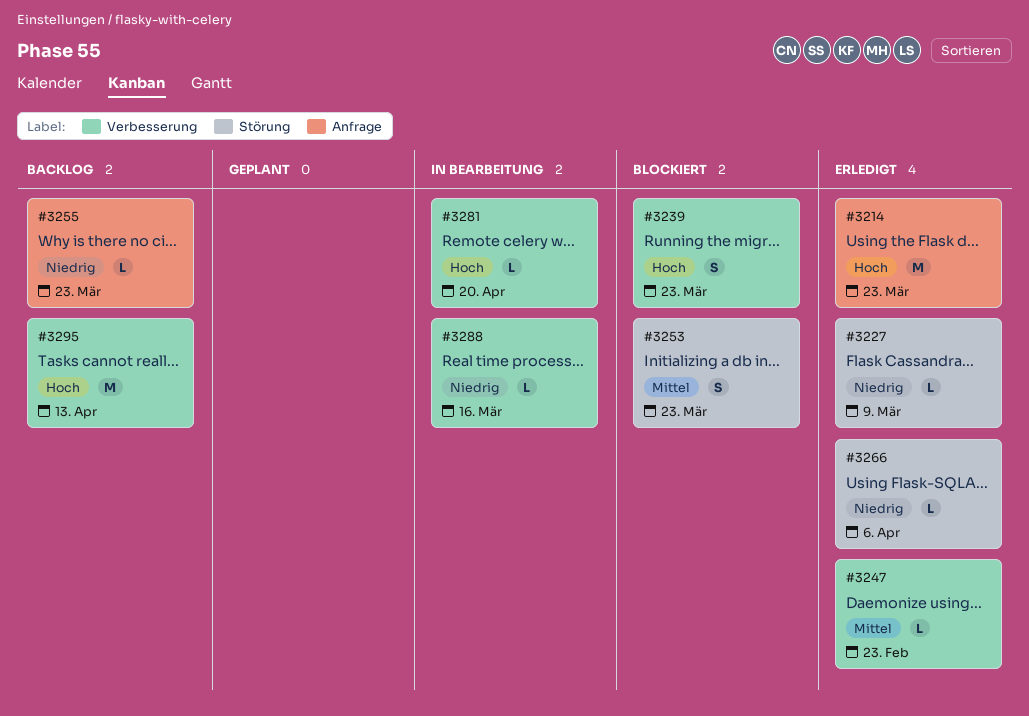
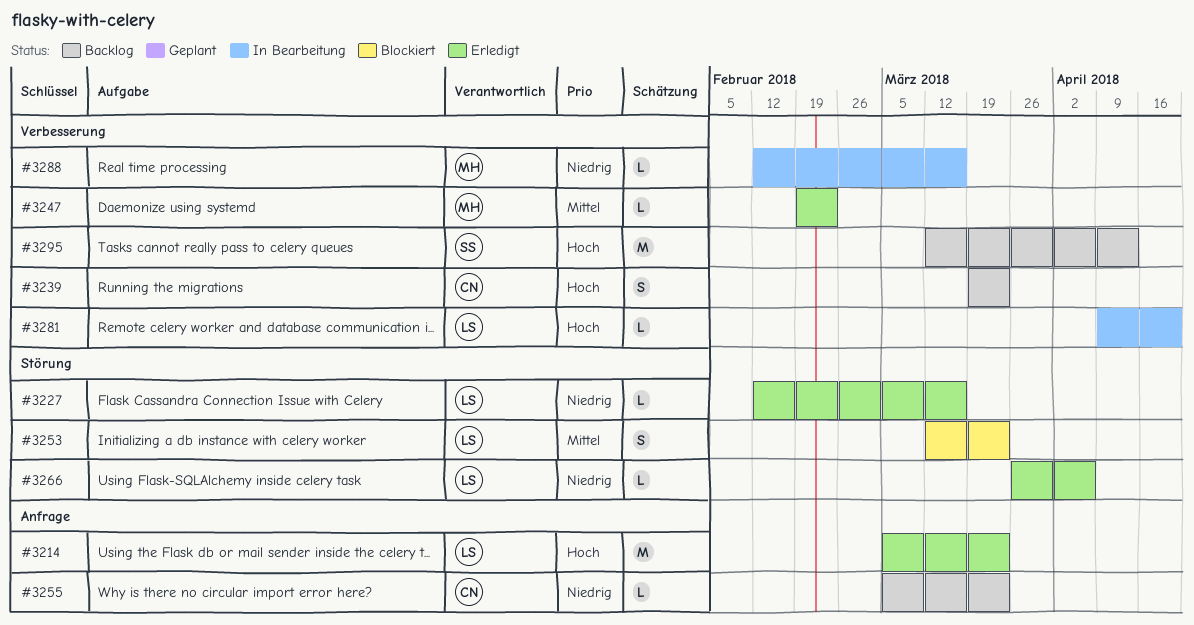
#3227, due: Mar 9 -> Mar 16
#3239, status: Blockiert -> Backlog

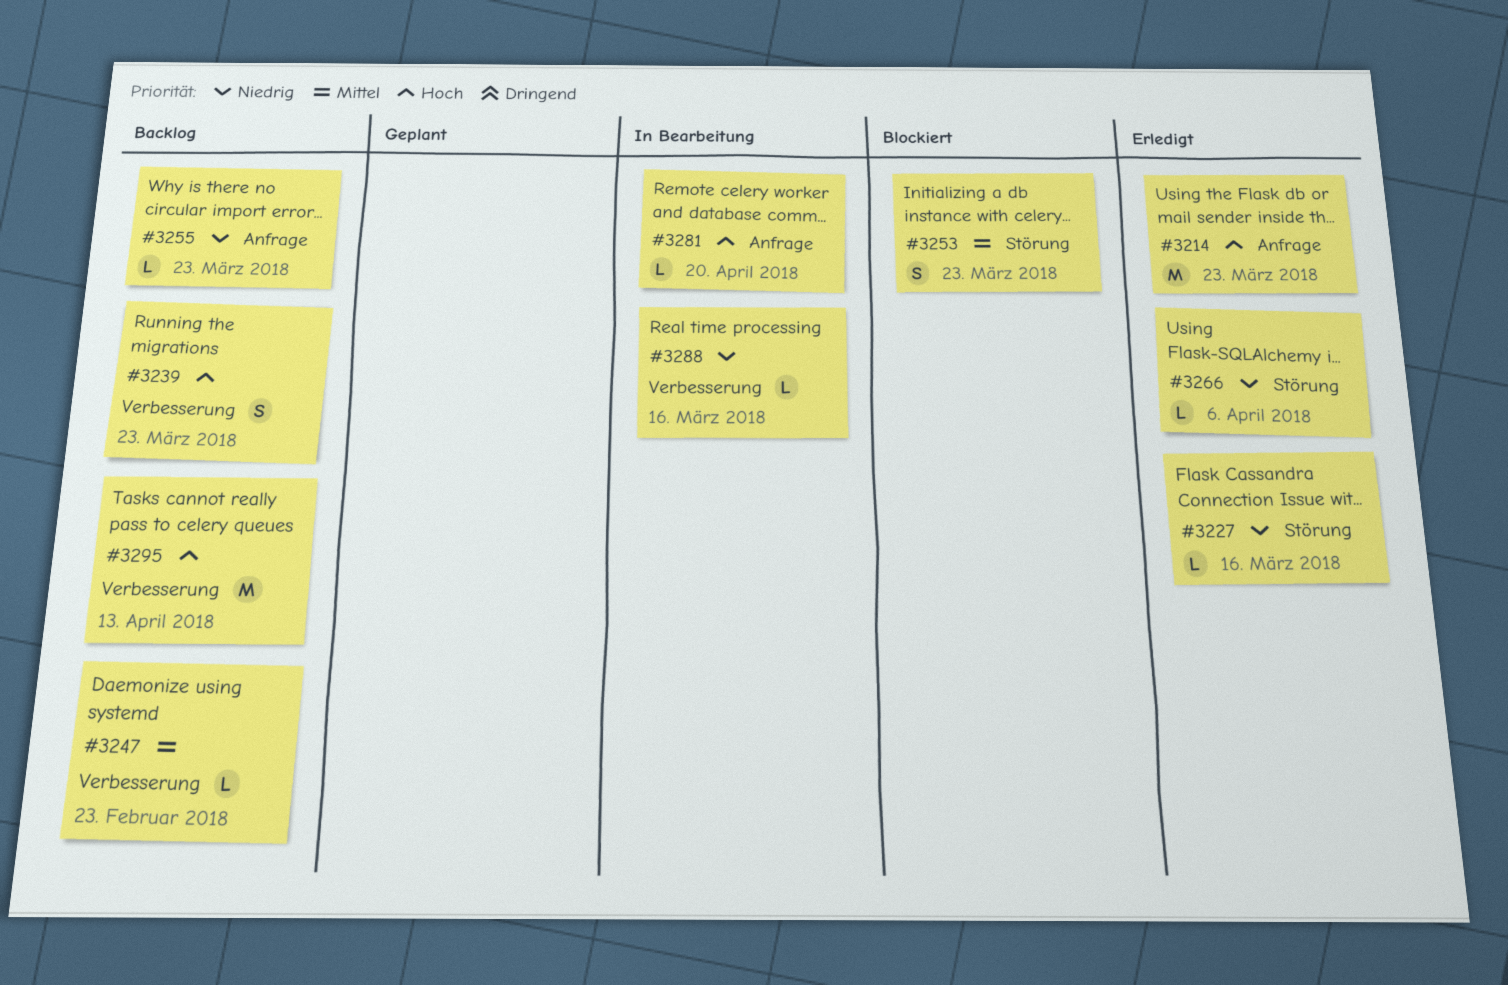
#3247, status: Erledigt -> Backlog
#3281, label: Verbesserung -> Anfrage

